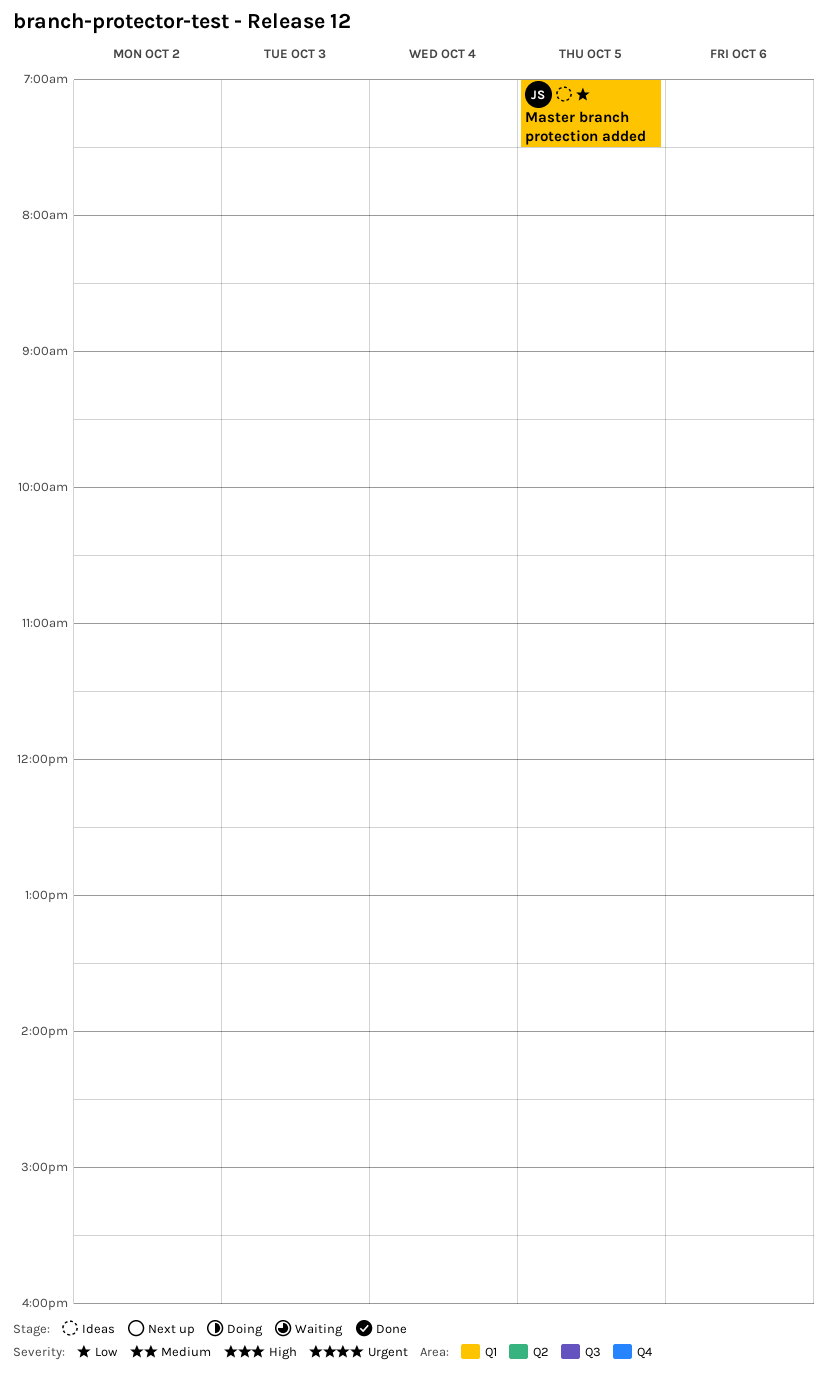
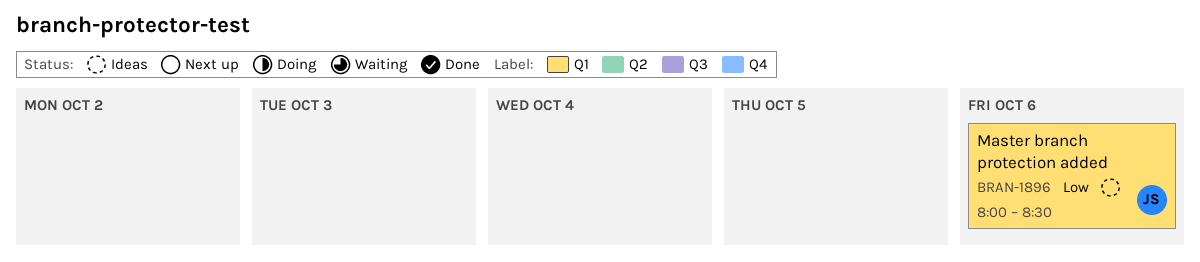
Master branch protection added, day: Oct 5 -> Oct 6
Master branch protection added, begins: 07:00 -> 08:00
Master branch protection added, ends: 07:30 -> 08:30

